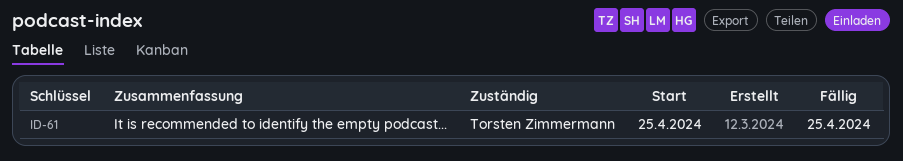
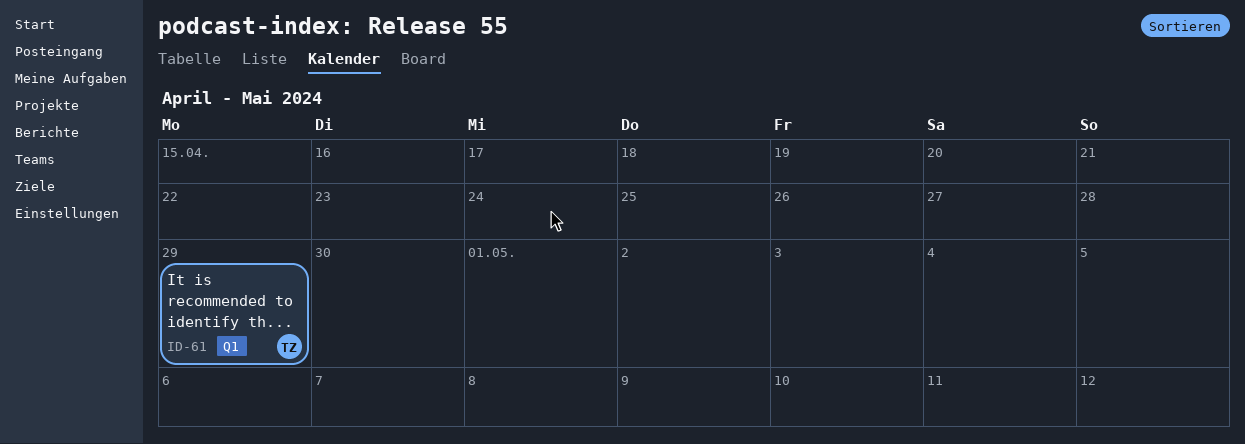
ID-61, due: Apr 25 -> Apr 29

